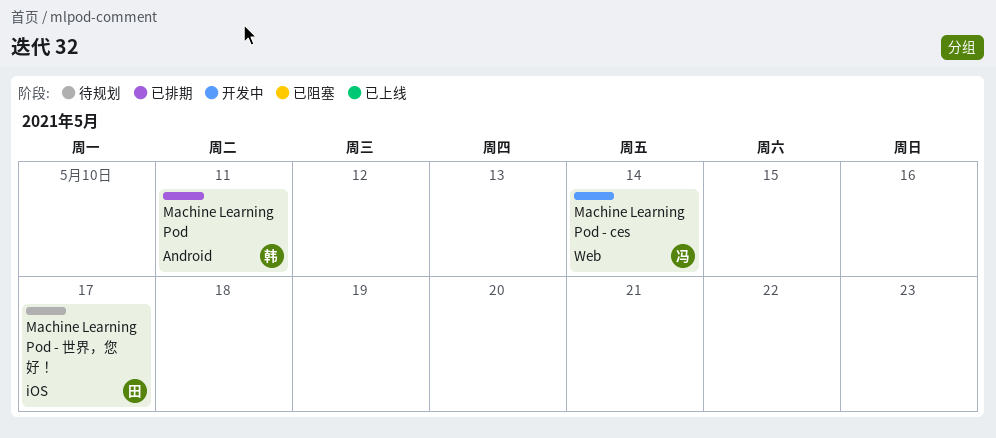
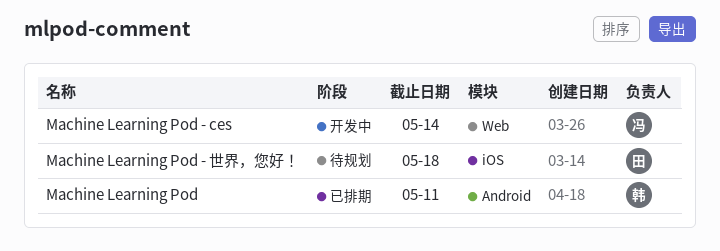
Machine Learning Pod - 世界，您好！, due: May 17 -> May 18

